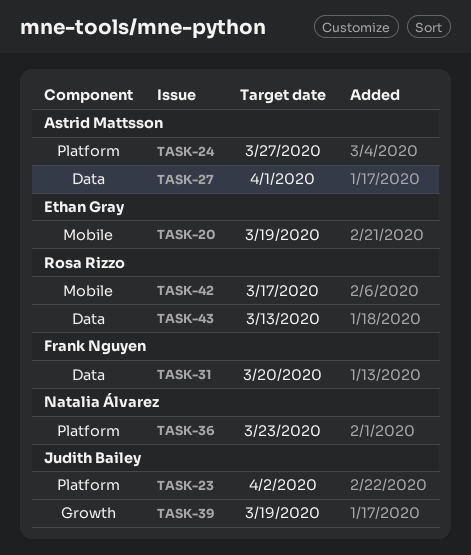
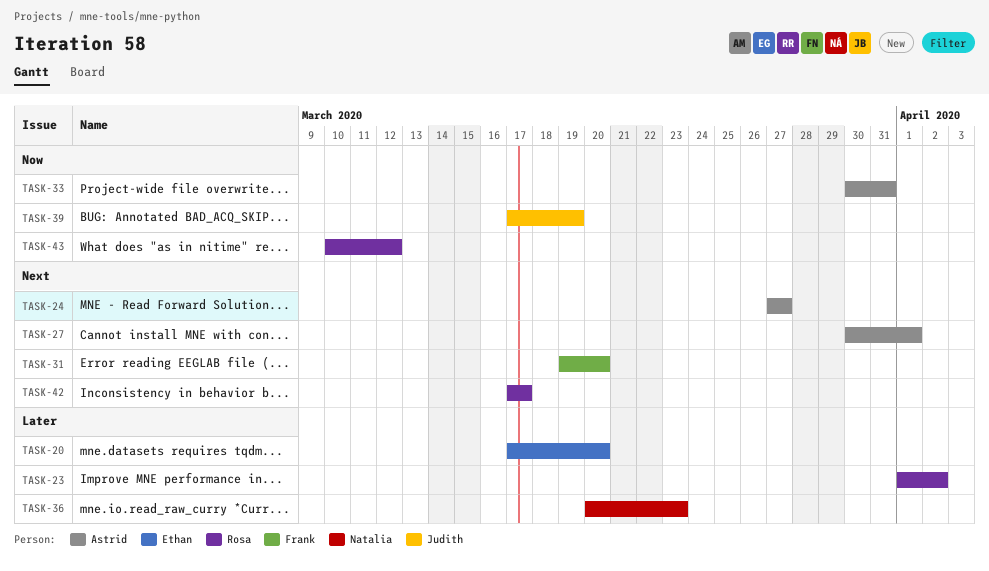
TASK-20, due: Mar 19 -> Mar 20
TASK-23, owner: Judith Bailey -> Rosa Rizzo
TASK-33: none -> present
TASK-43, due: Mar 13 -> Mar 12

